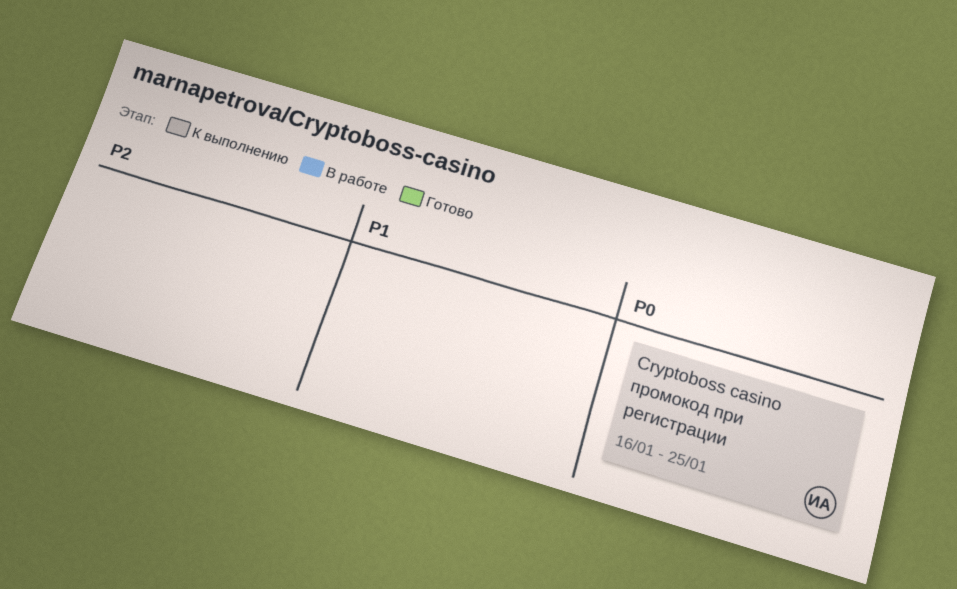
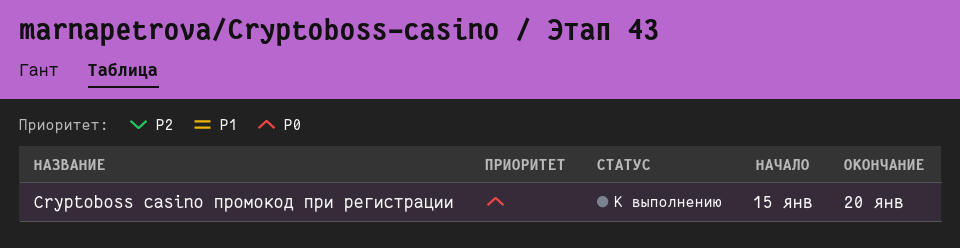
Cryptoboss casino промокод при регистрации, start: Jan 16 -> Jan 15
Cryptoboss casino промокод при регистрации, due: Jan 25 -> Jan 20

